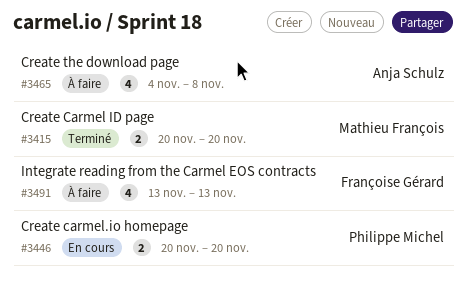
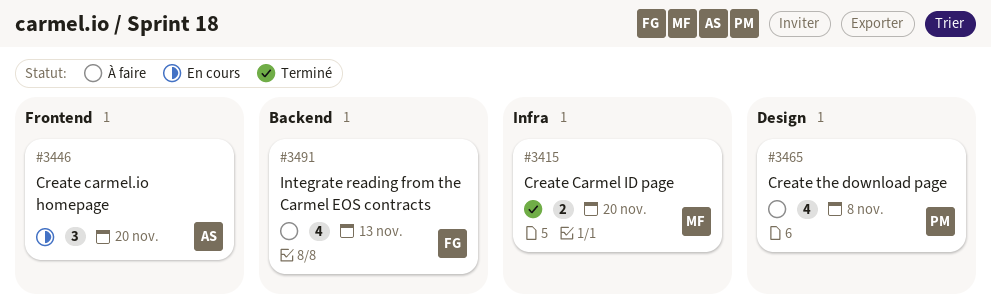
#3446, owner: Philippe Michel -> Anja Schulz
#3446, estimate: 2 -> 3
#3465, owner: Anja Schulz -> Philippe Michel

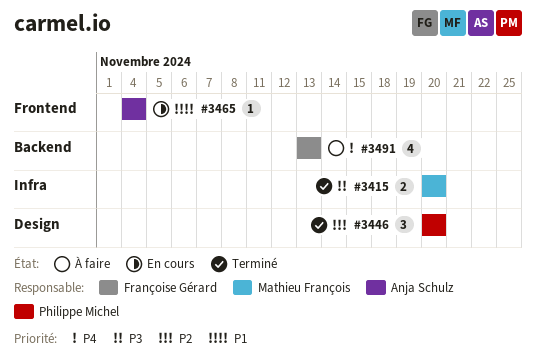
#3446, status: En cours -> Terminé
#3446, owner: Anja Schulz -> Philippe Michel
#3446, label: Frontend -> Design
#3465, status: À faire -> En cours
#3465, owner: Philippe Michel -> Anja Schulz
#3465, label: Design -> Frontend
#3465, estimate: 4 -> 1
#3465, due: Nov 8 -> Nov 4

